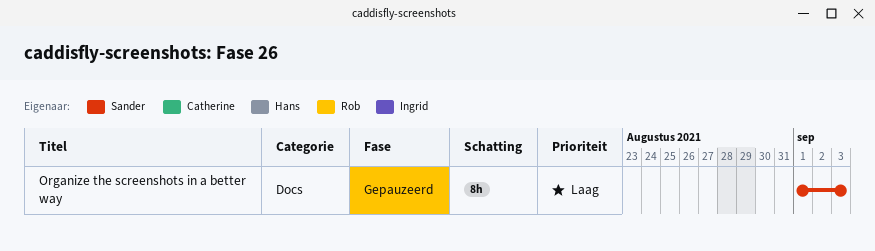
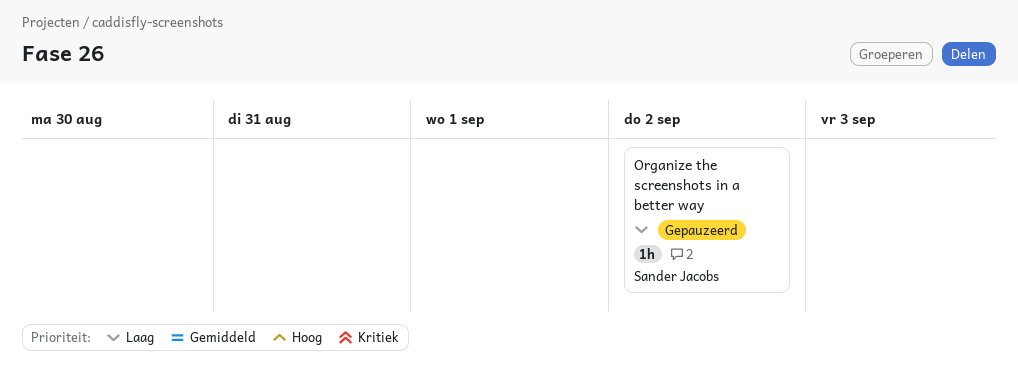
Organize the screenshots in a better way, estimate: 8h -> 1h
Organize the screenshots in a better way, due: Sep 3 -> Sep 2

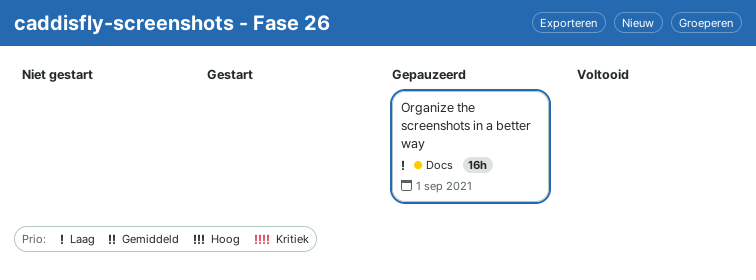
Organize the screenshots in a better way, estimate: 1h -> 16h
Organize the screenshots in a better way, due: Sep 2 -> Sep 1

